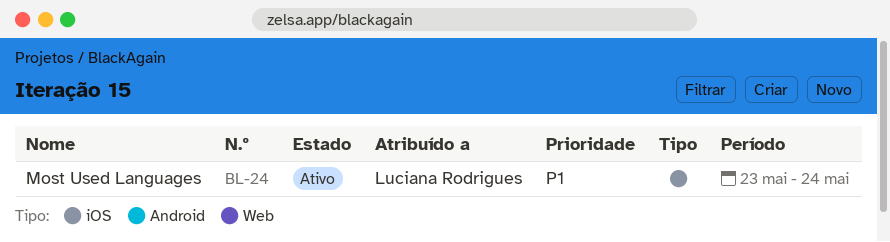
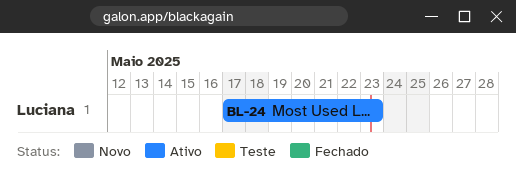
BL-24, start: May 23 -> May 17
BL-24, due: May 24 -> May 23

